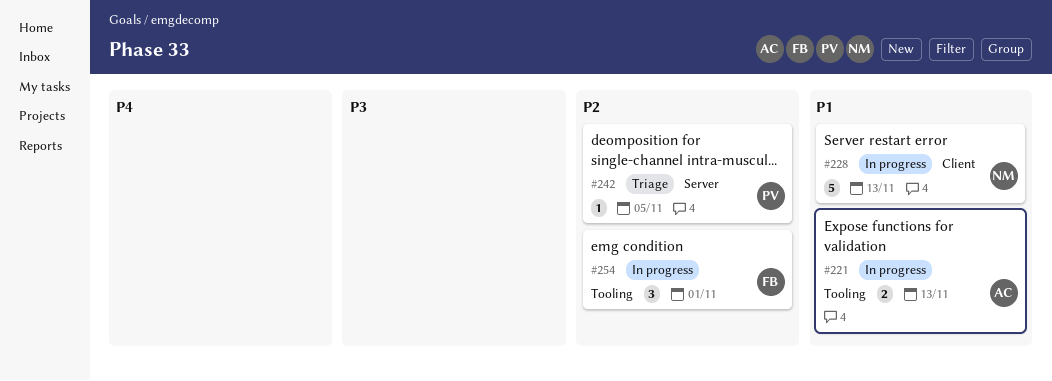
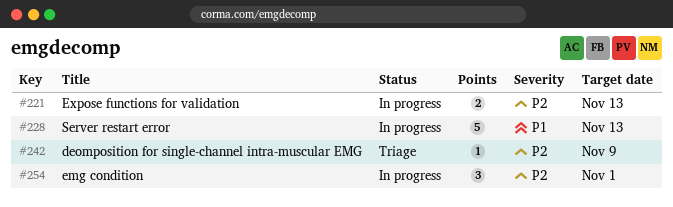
#221, priority: P1 -> P2
#242, due: Nov 5 -> Nov 9

